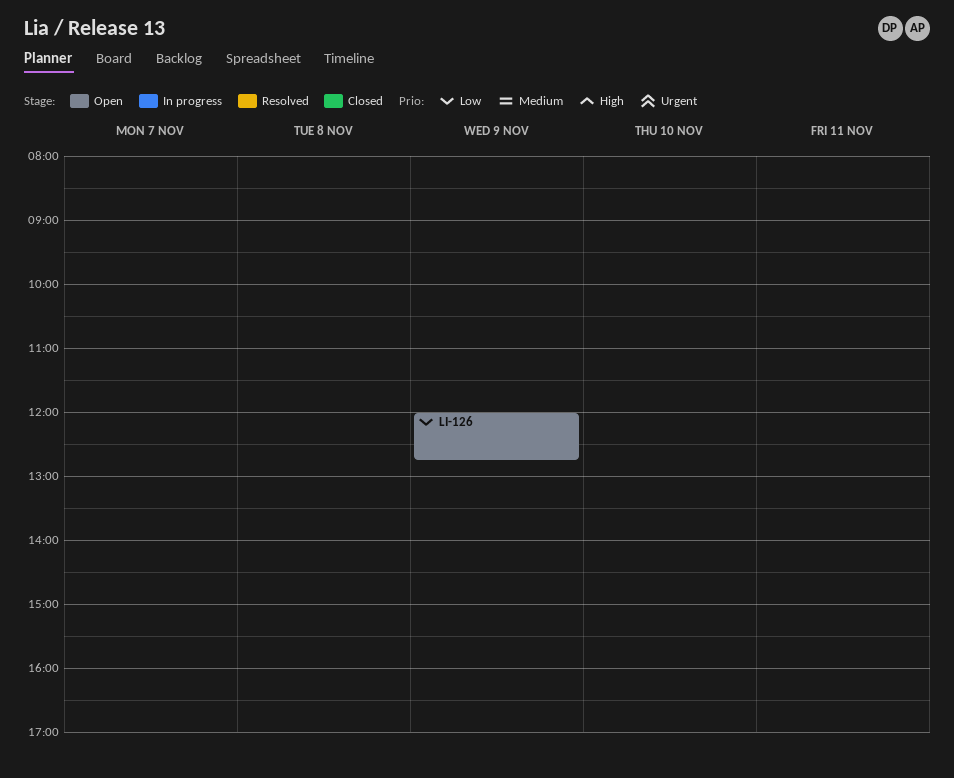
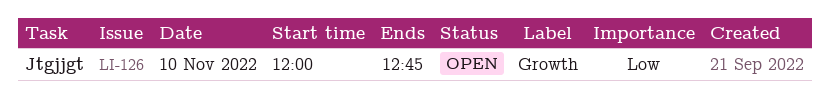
LI-126, day: Nov 9 -> Nov 10

